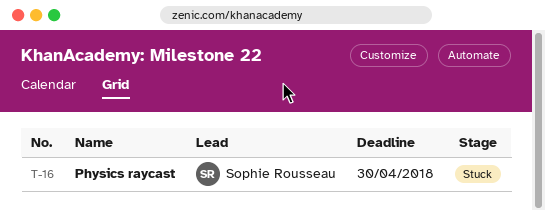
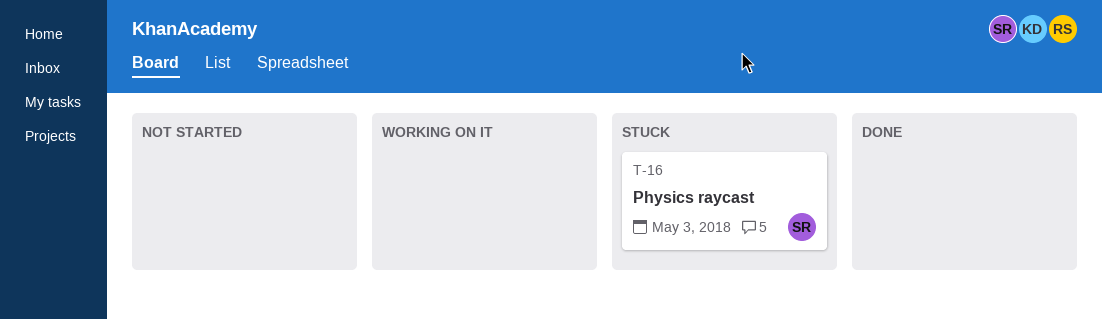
T-16, due: Apr 30 -> May 3

